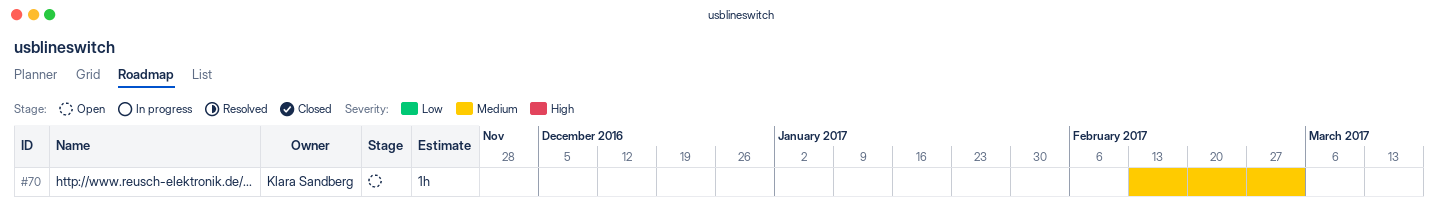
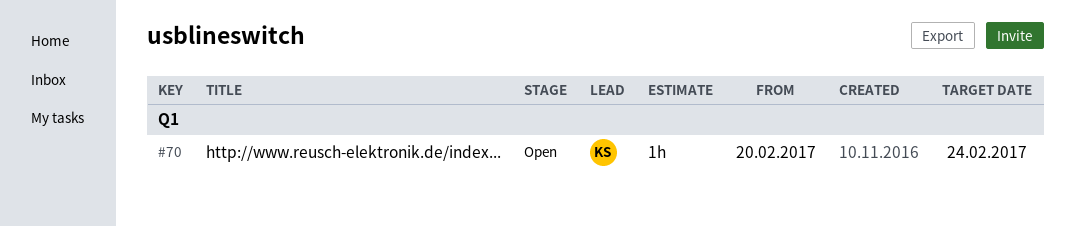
#70, start: Feb 13 -> Feb 20
#70, due: Mar 3 -> Feb 24

